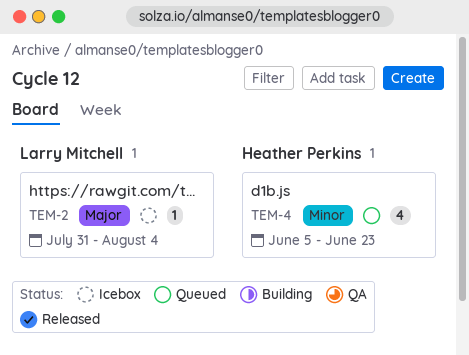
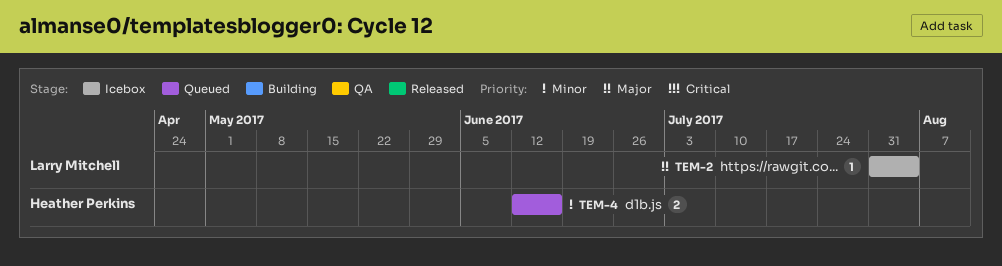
TEM-4, estimate: 4 -> 2
TEM-4, start: Jun 5 -> Jun 12
TEM-4, due: Jun 23 -> Jun 16

